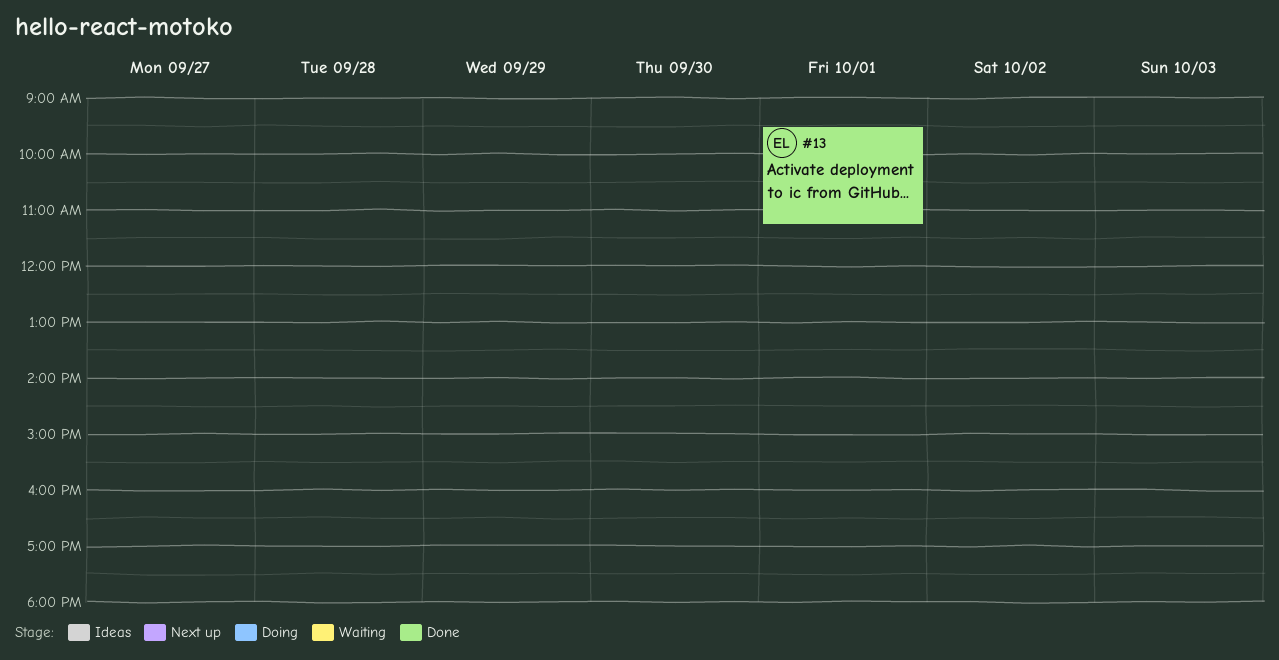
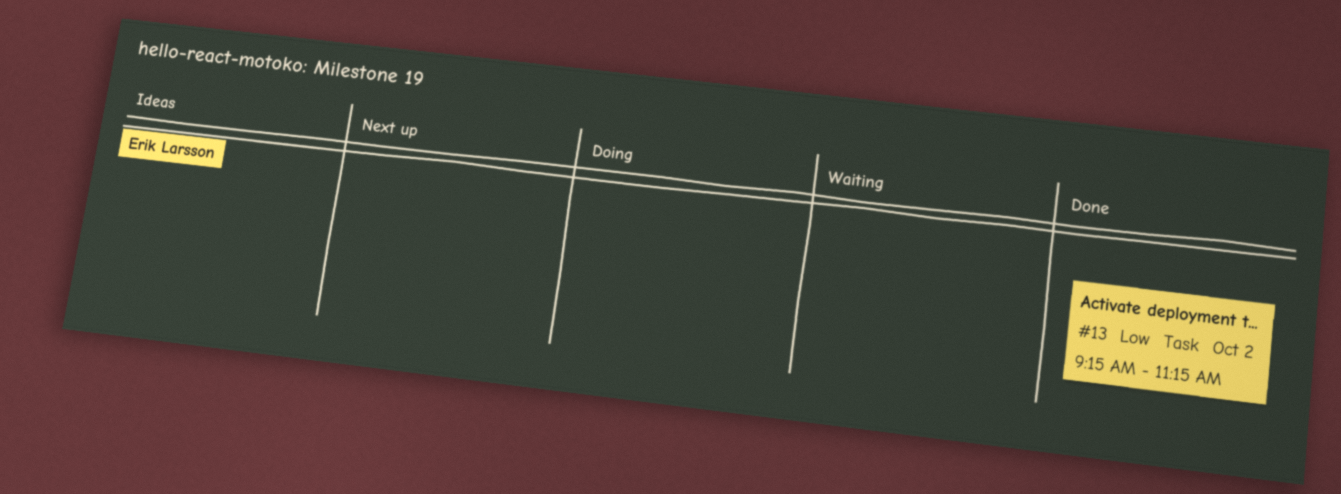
#13, day: Oct 1 -> Oct 2
#13, begins: 09:30 -> 09:15

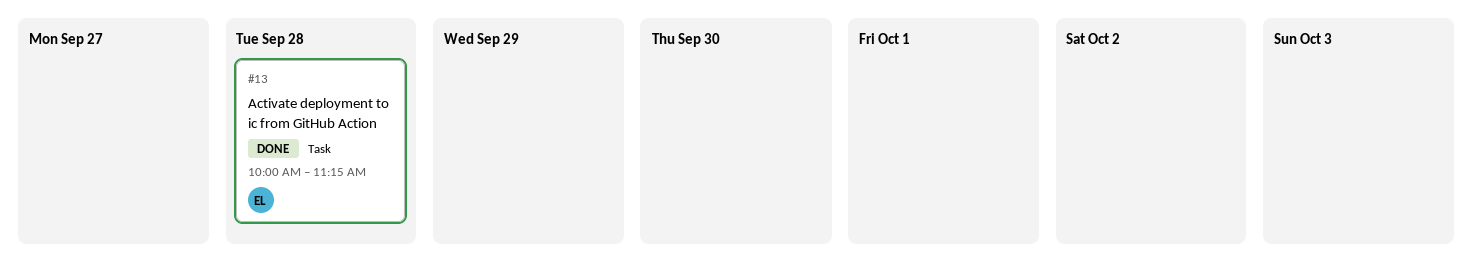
#13, day: Oct 2 -> Sep 28
#13, begins: 09:15 -> 10:00

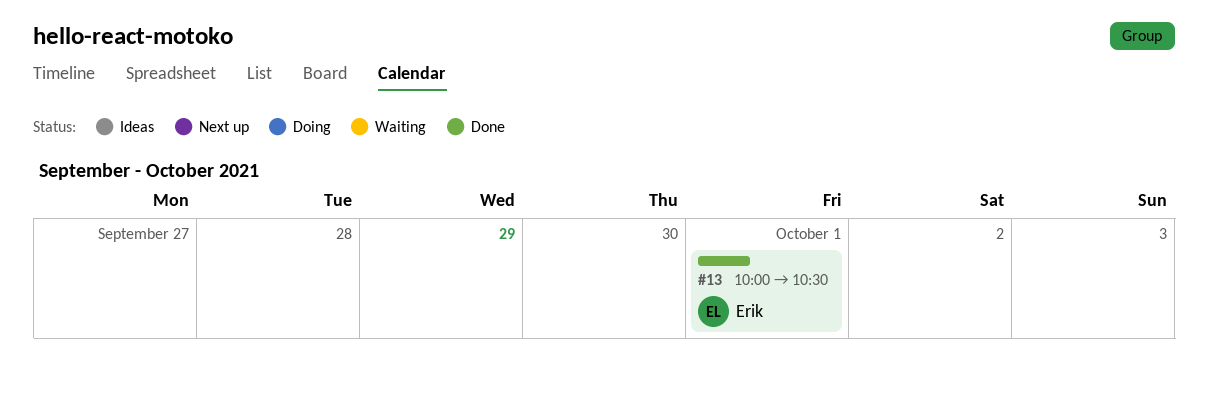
#13, day: Sep 28 -> Oct 1
#13, ends: 11:15 -> 10:30

